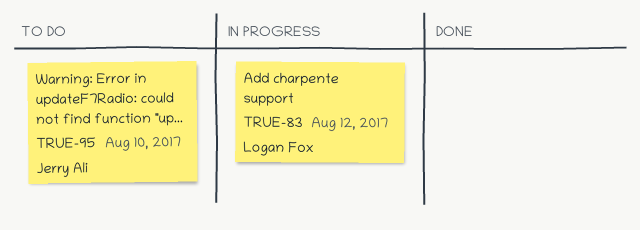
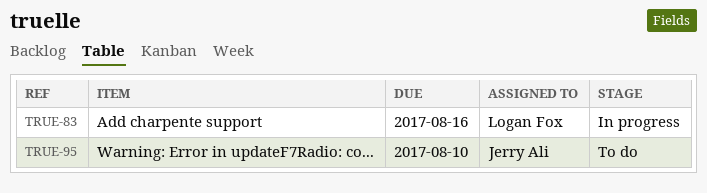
TRUE-83, due: Aug 12 -> Aug 16

